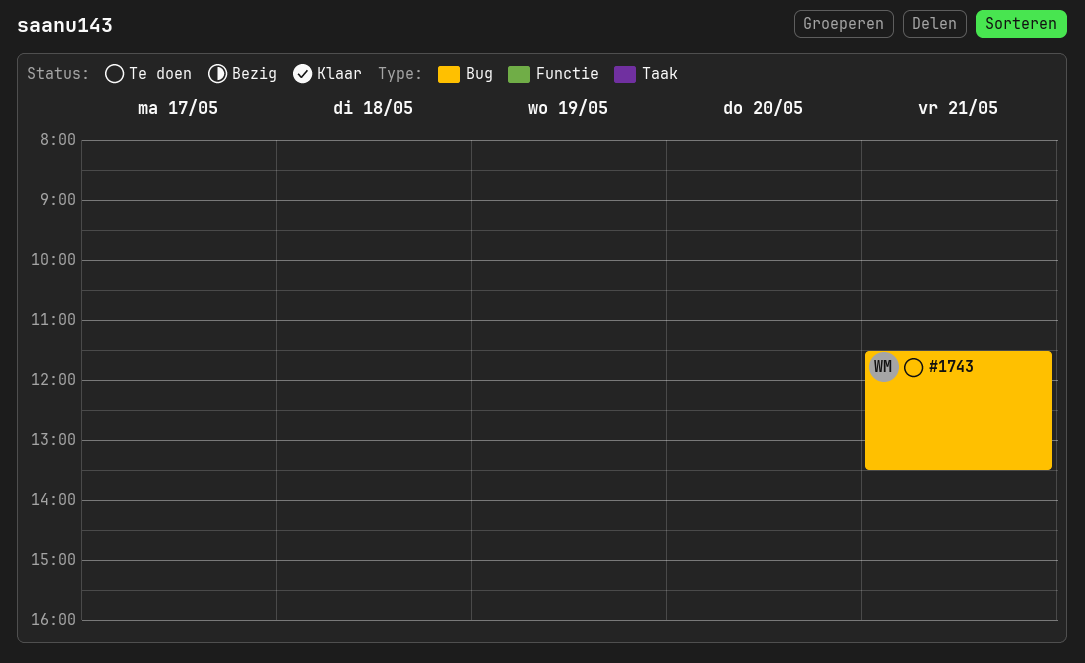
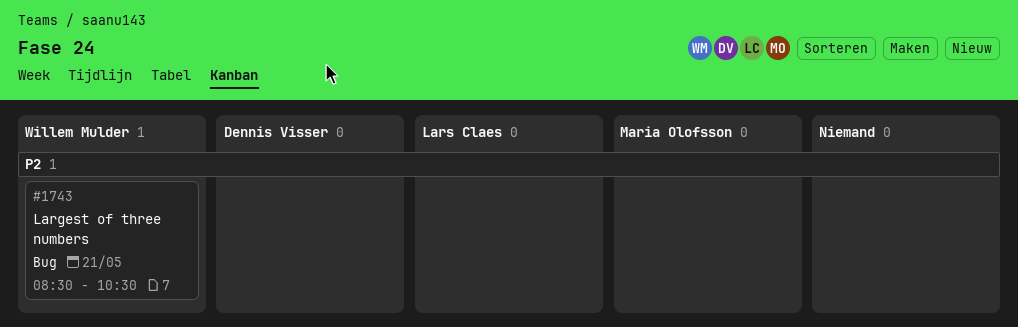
#1743, begins: 11:30 -> 08:30
#1743, ends: 13:30 -> 10:30

